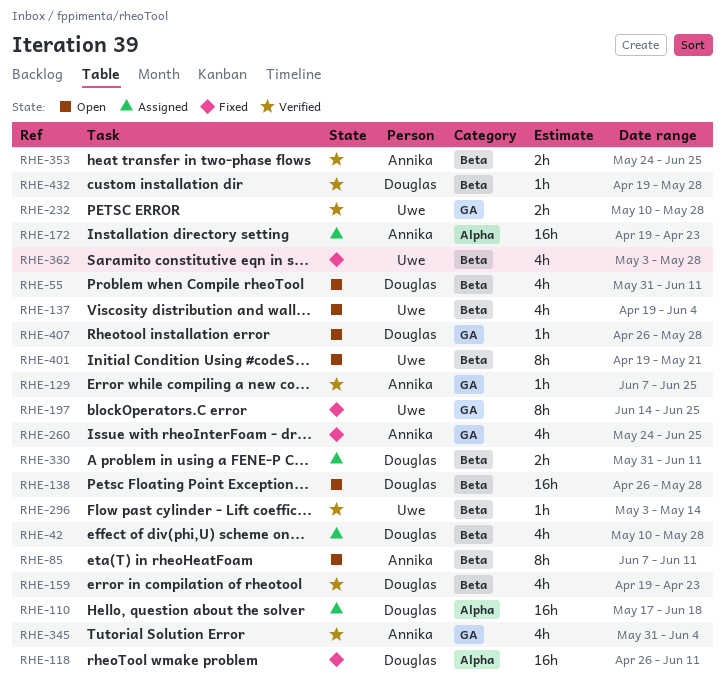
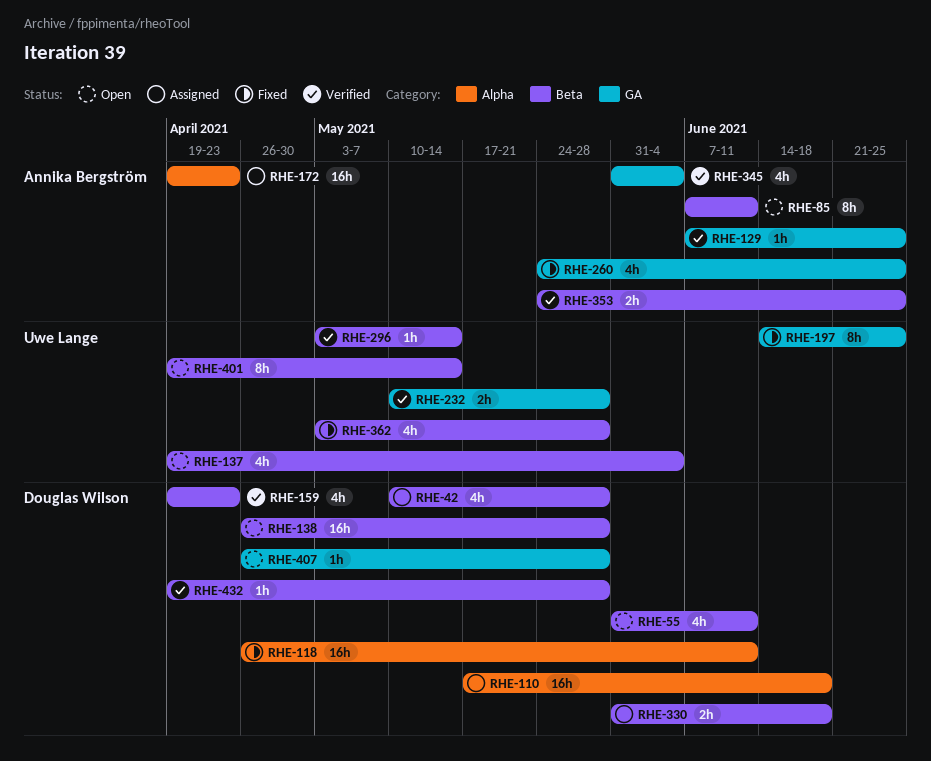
RHE-330, due: Jun 11 -> Jun 18
RHE-401, due: May 21 -> May 14

